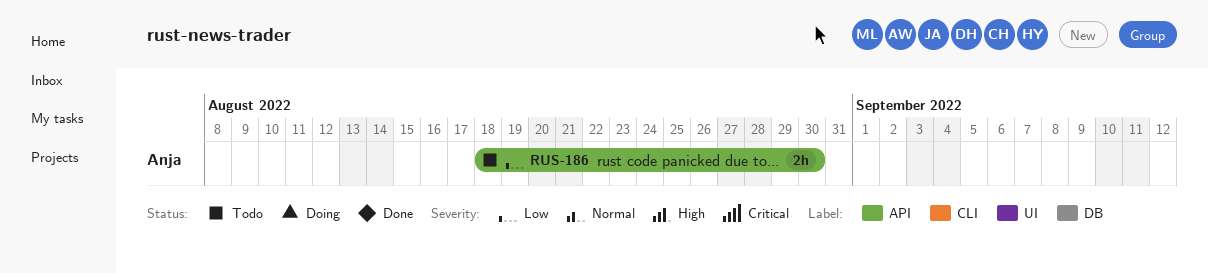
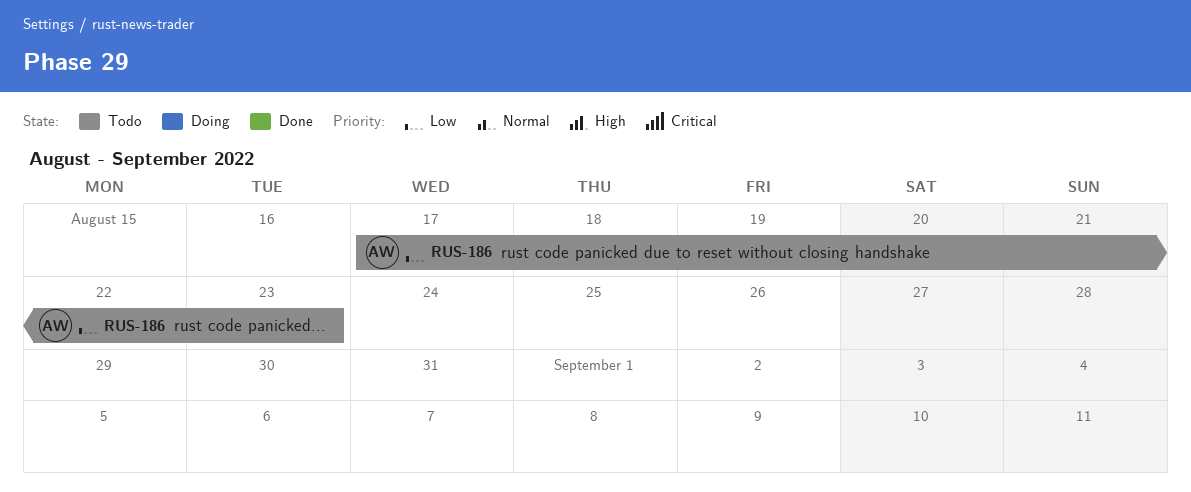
RUS-186, start: Aug 18 -> Aug 17
RUS-186, due: Aug 30 -> Aug 23

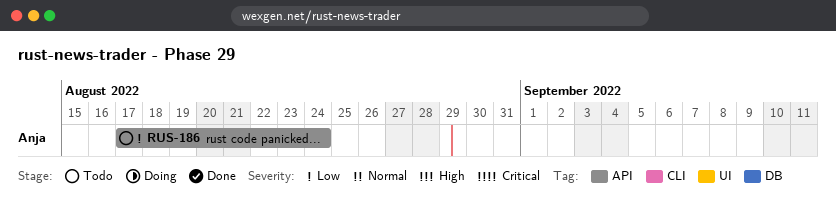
RUS-186, due: Aug 23 -> Aug 24

